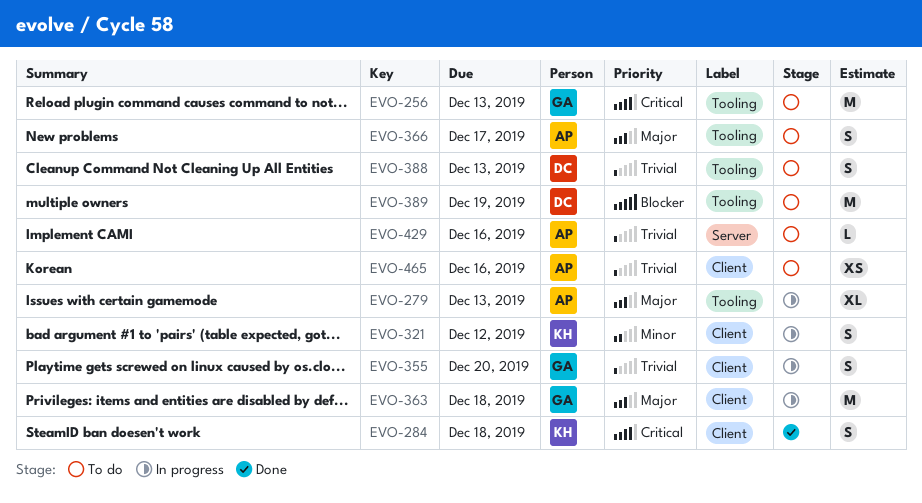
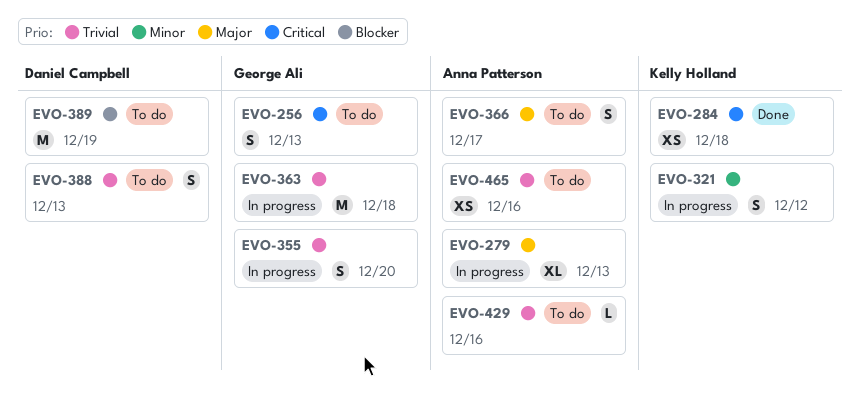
EVO-256, estimate: M -> S
EVO-284, estimate: S -> XS
EVO-363, priority: Major -> Trivial

